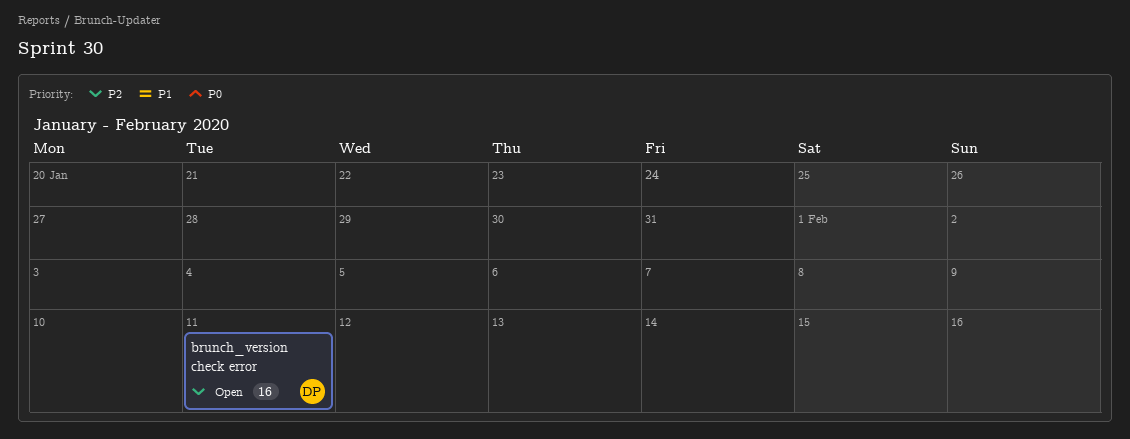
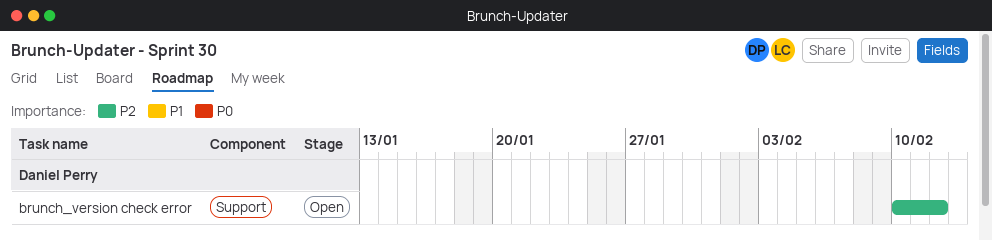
brunch_version check error, due: Feb 11 -> Feb 12

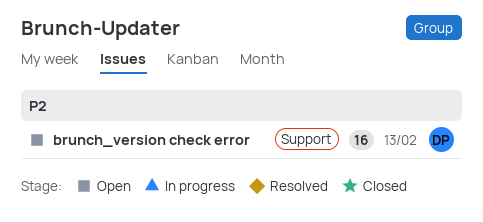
brunch_version check error, due: Feb 12 -> Feb 13

